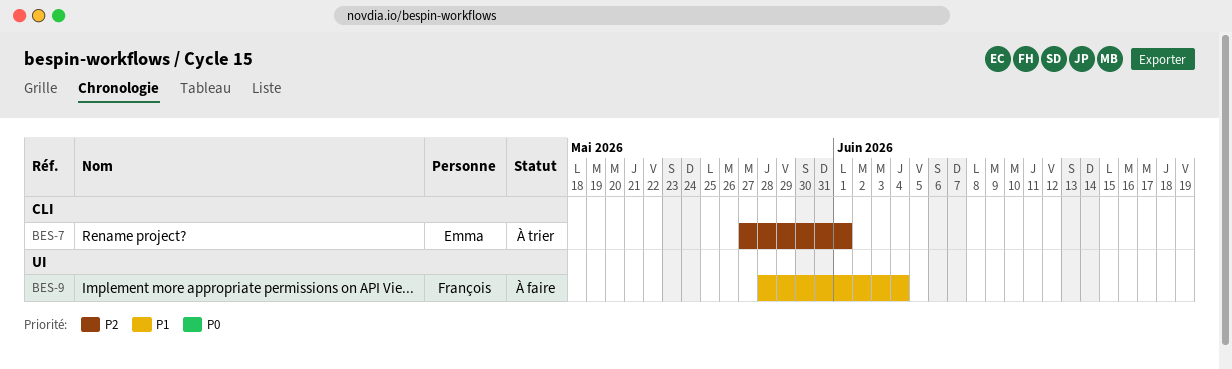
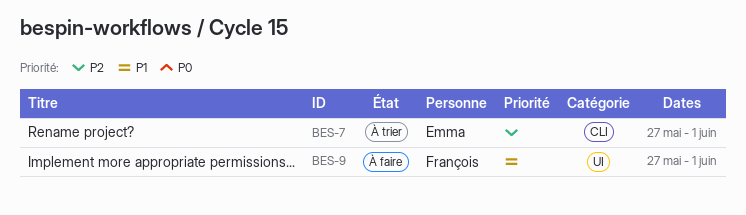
BES-9, start: May 28 -> May 27
BES-9, due: Jun 4 -> Jun 1

